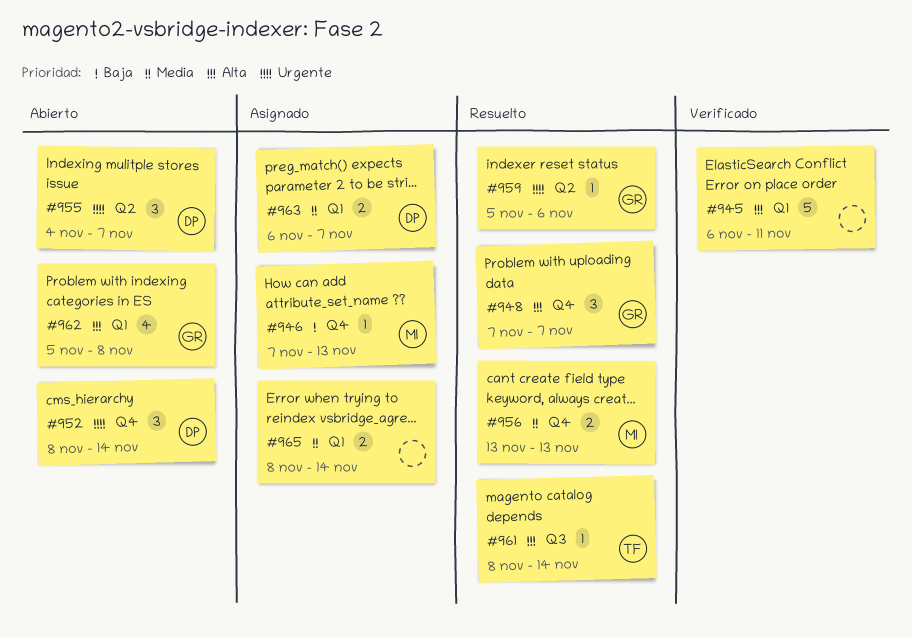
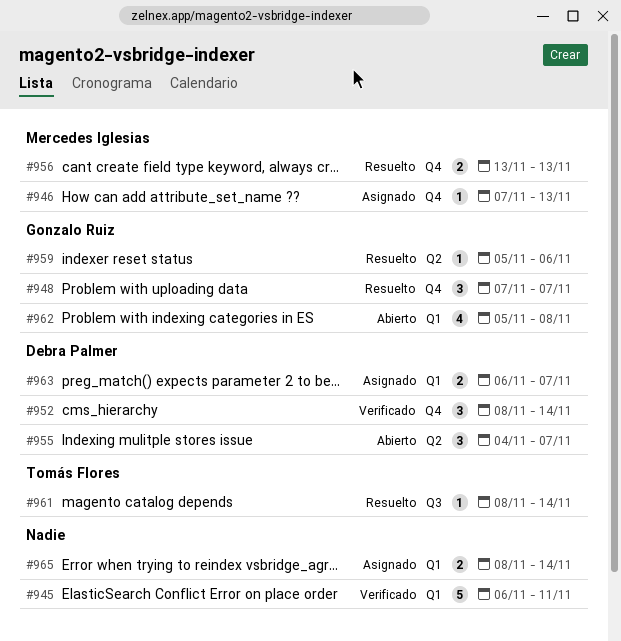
#952, status: Abierto -> Verificado

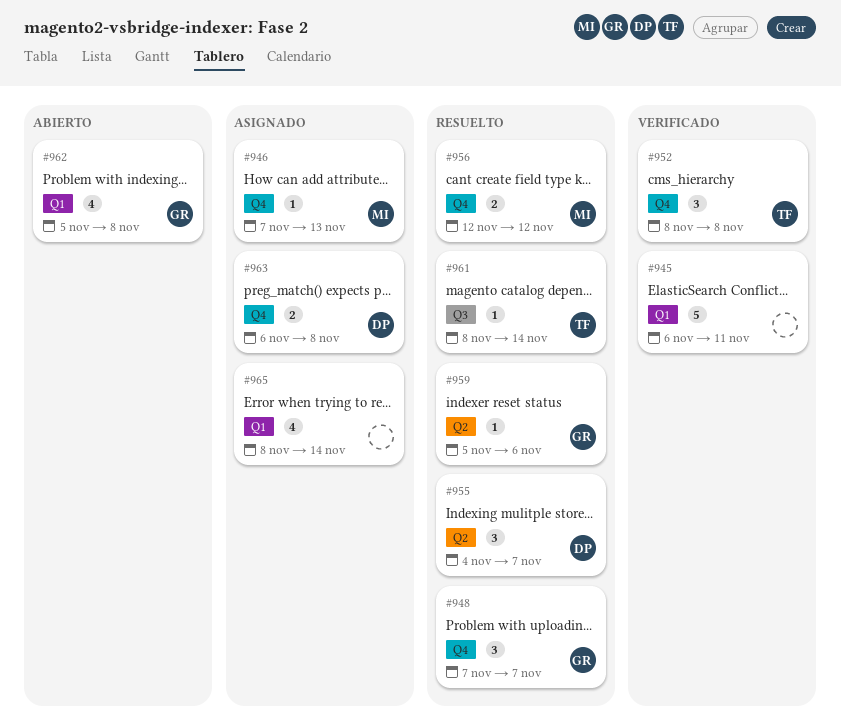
#952, owner: Debra Palmer -> Tomás Flores
#952, due: Nov 14 -> Nov 8
#955, status: Abierto -> Resuelto
#956, start: Nov 13 -> Nov 12
#956, due: Nov 13 -> Nov 12
#963, label: Q1 -> Q4
#963, due: Nov 7 -> Nov 8
#965, estimate: 2 -> 4

